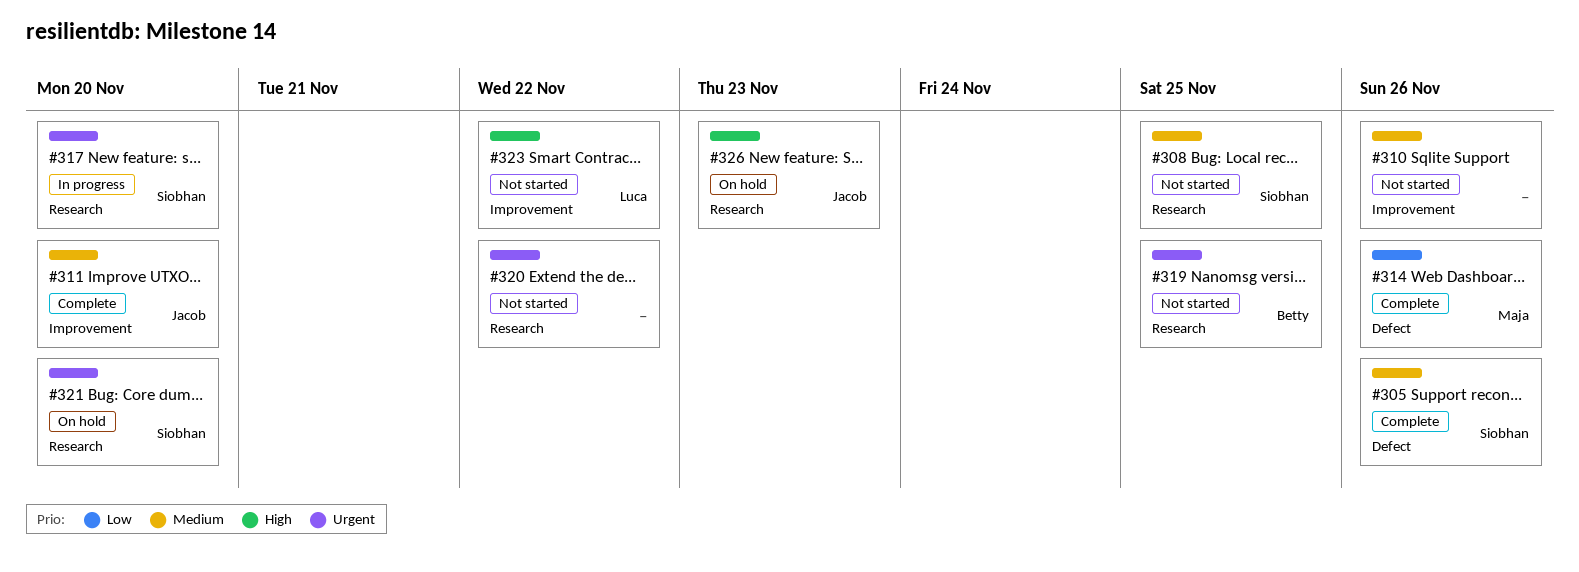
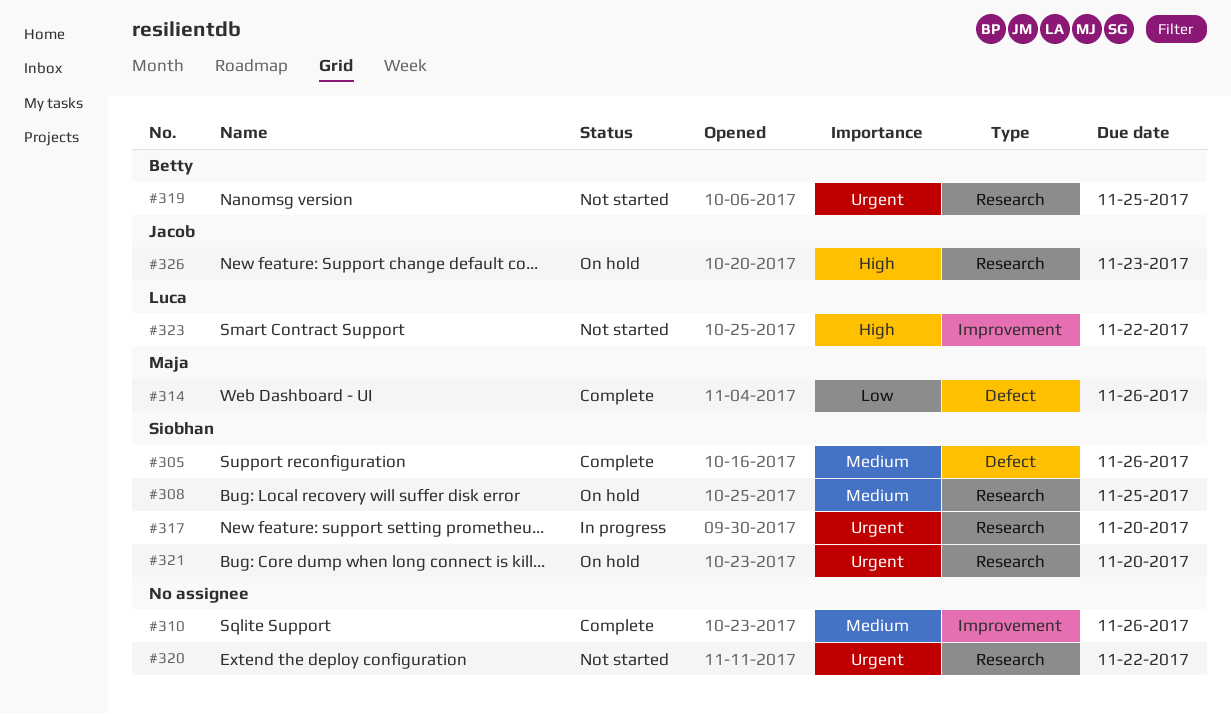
#308, status: Not started -> On hold
#310, status: Not started -> Complete
#311: present -> none

